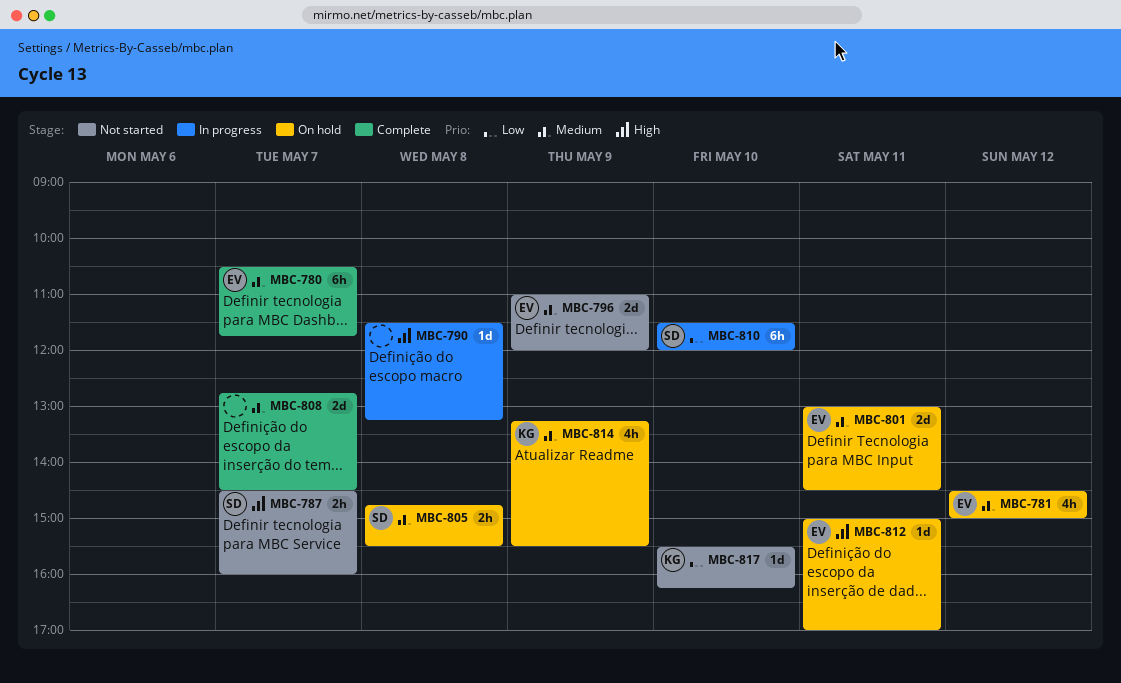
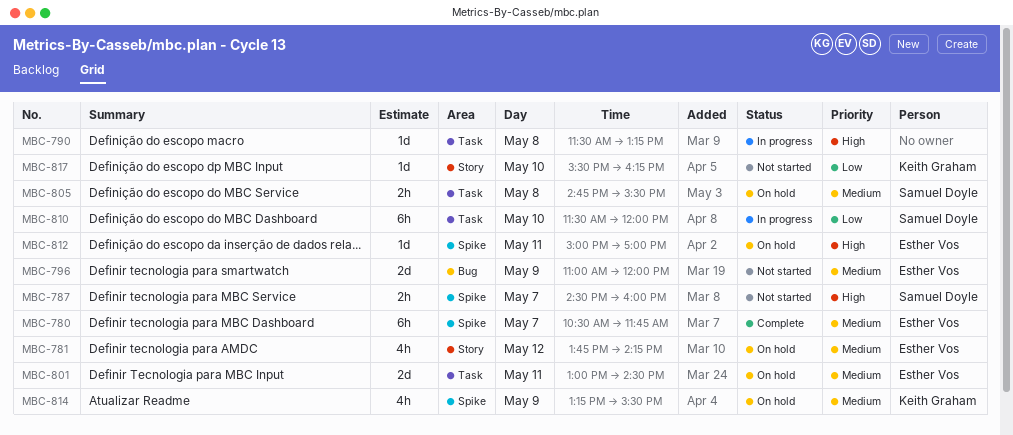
MBC-781, begins: 14:30 -> 13:45
MBC-781, ends: 15:00 -> 14:15
MBC-808: present -> none

